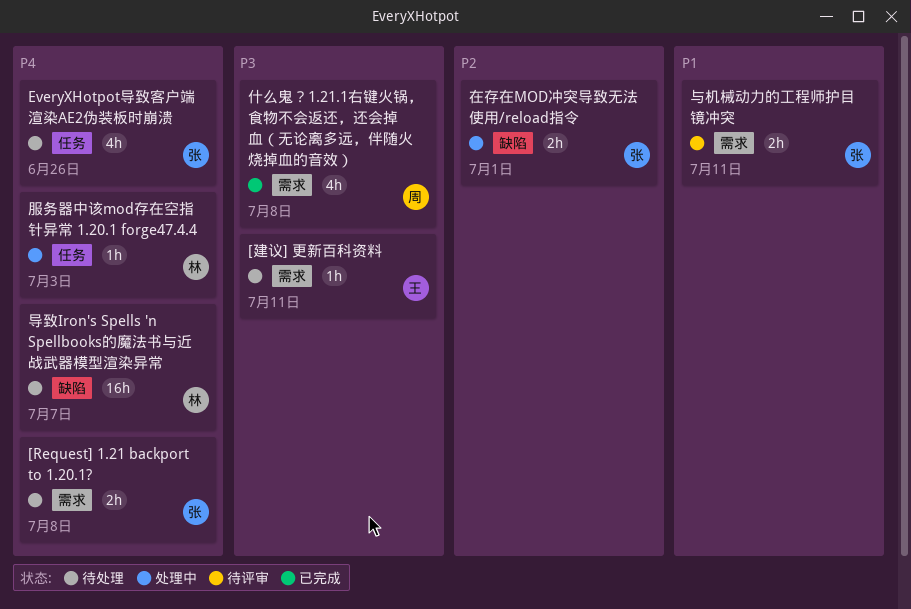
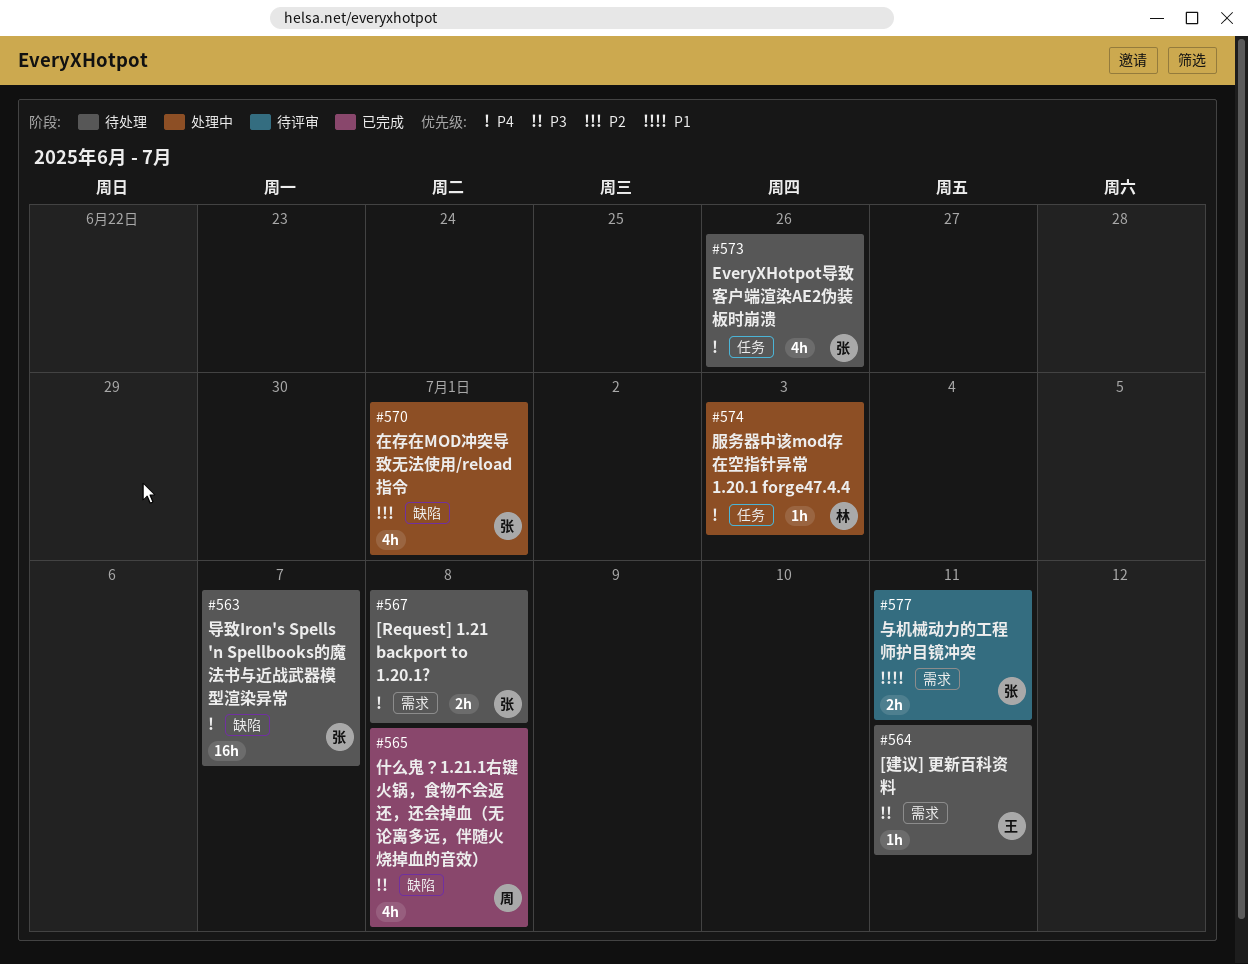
什么鬼？1.21.1右键火锅，食物不会返还，还会掉血（无论离多远，伴随火烧掉血的音效）, label: 需求 -> 缺陷
在存在MOD冲突导致无法使用/reload指令, estimate: 2h -> 4h
导致Iron's Spells 'n Spellbooks的魔法书与近战武器模型渲染异常, owner: 林 -> 张

